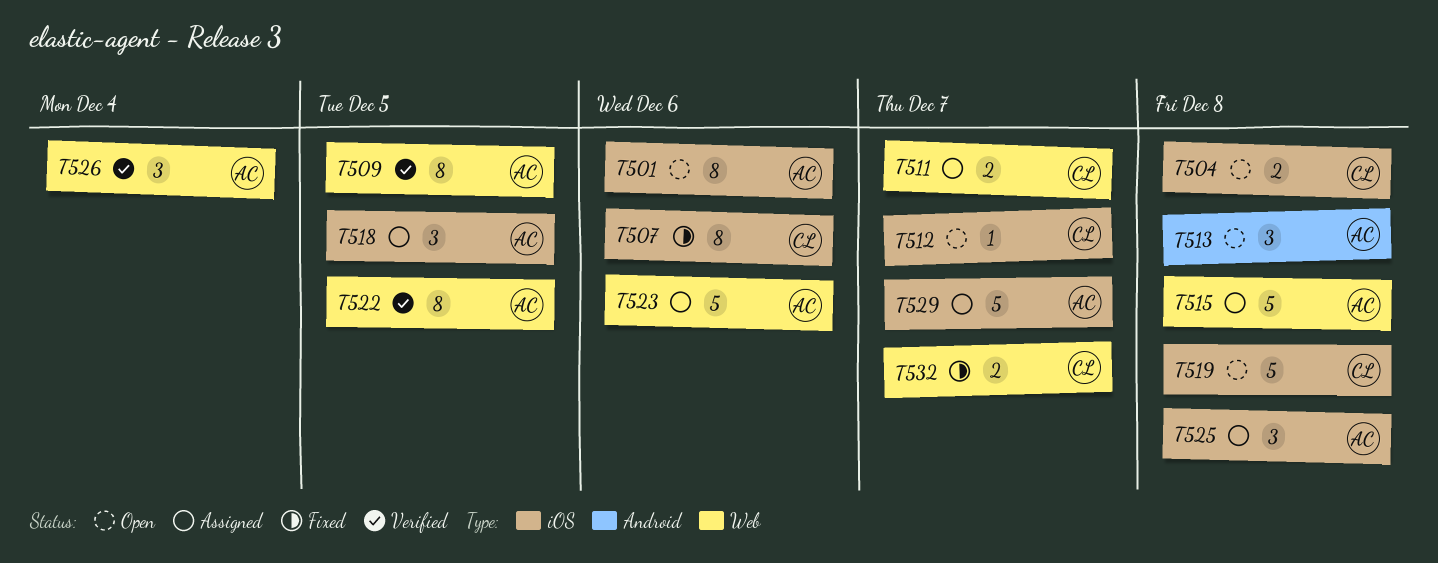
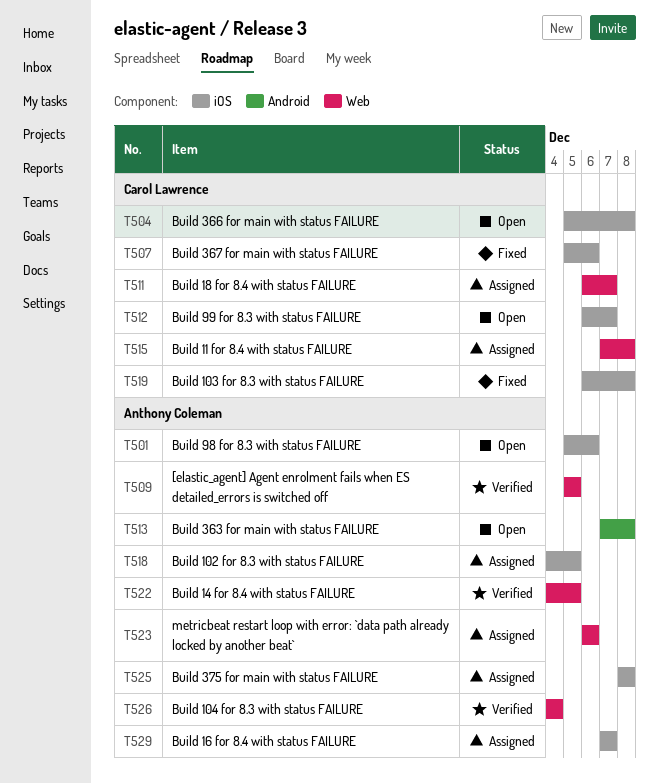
T515, owner: Anthony Coleman -> Carol Lawrence
T519, status: Open -> Fixed
T532: present -> none

